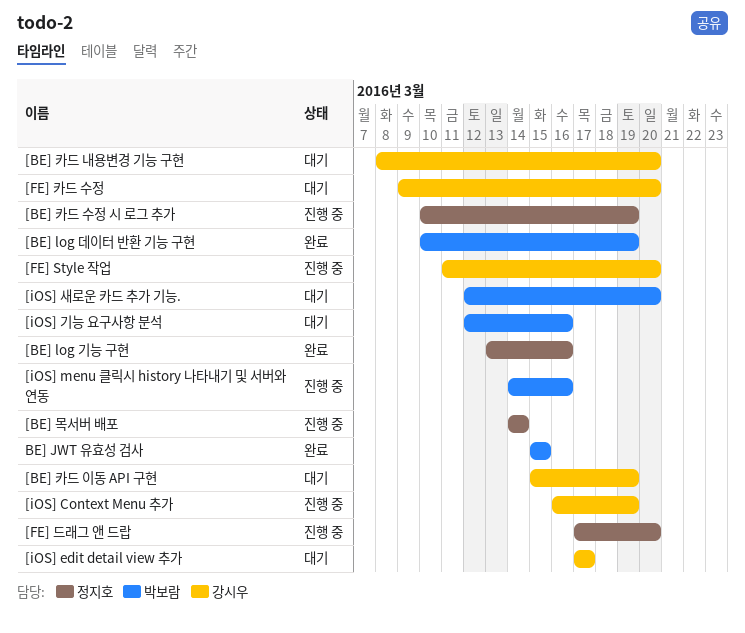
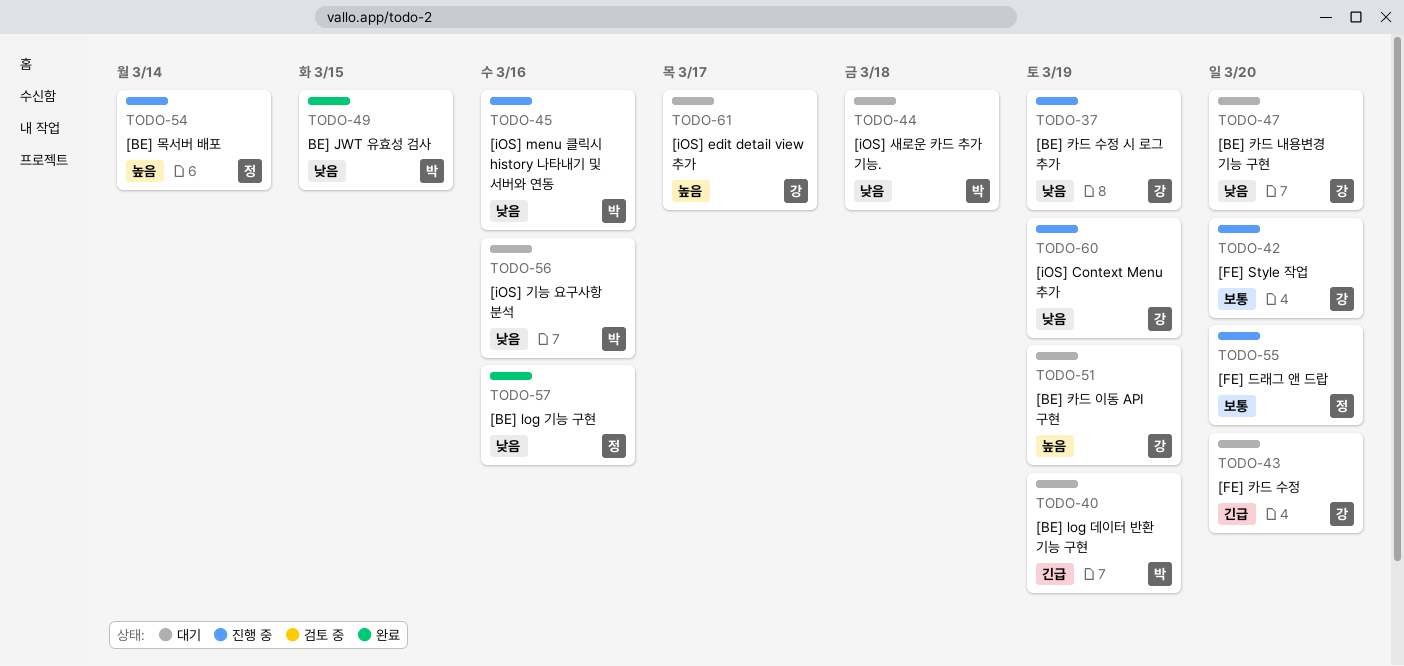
[BE] log 데이터 반환 기능 구현, status: 완료 -> 대기
[BE] 카드 수정 시 로그 추가, owner: 정지호 -> 강시우
[iOS] 새로운 카드 추가 기능., due: Mar 20 -> Mar 18

